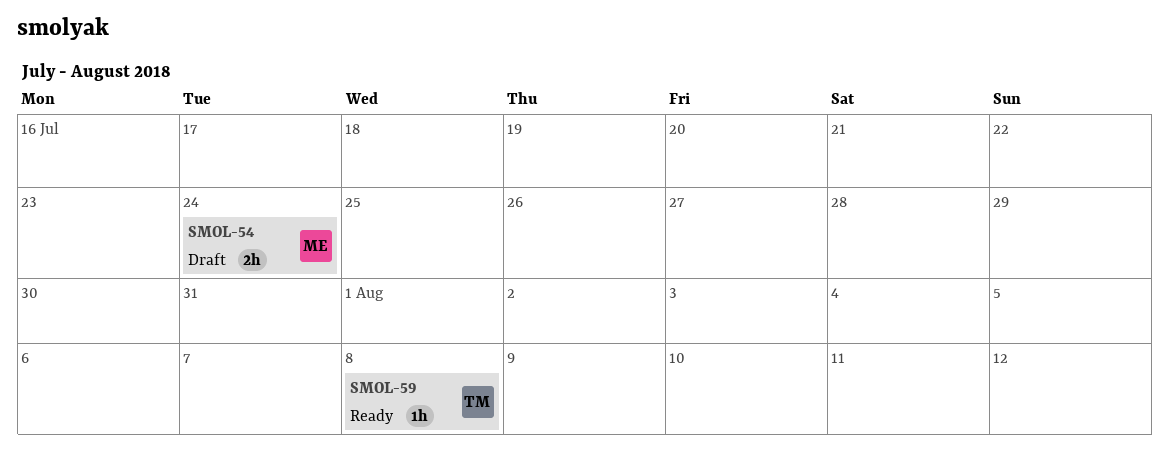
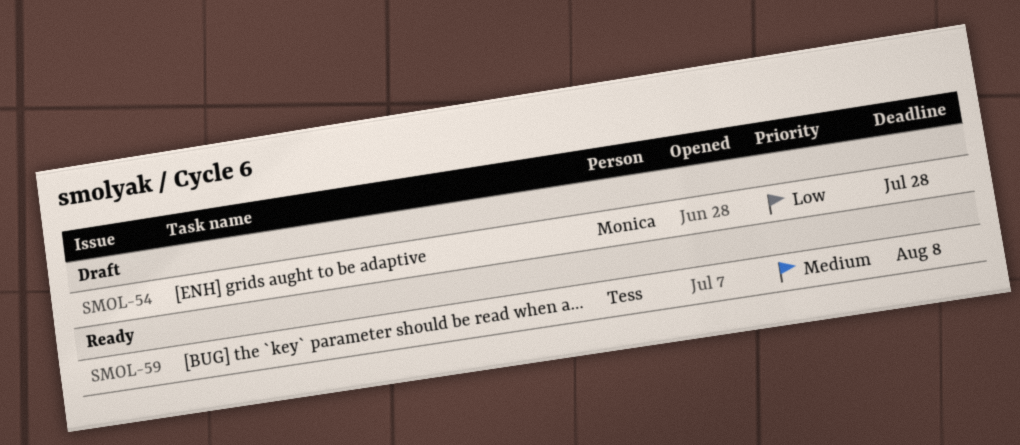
SMOL-54, due: Jul 24 -> Jul 28

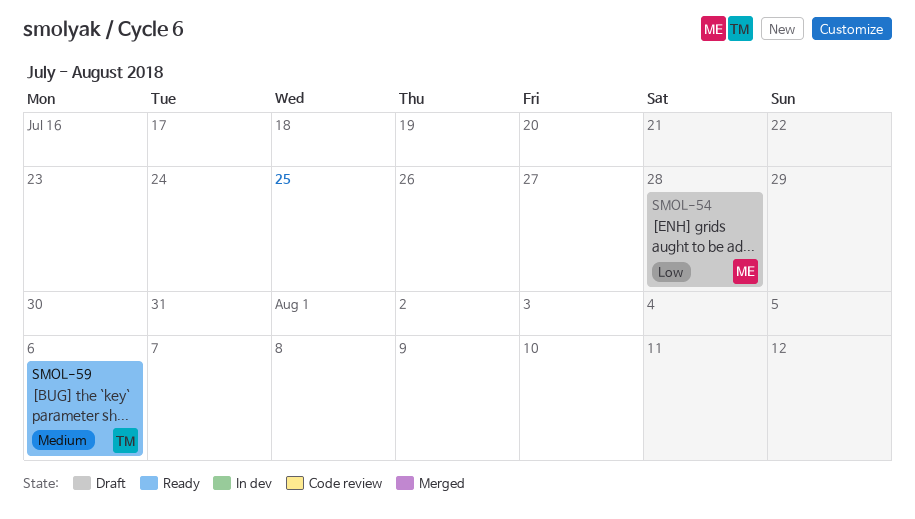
SMOL-59, due: Aug 8 -> Aug 6

